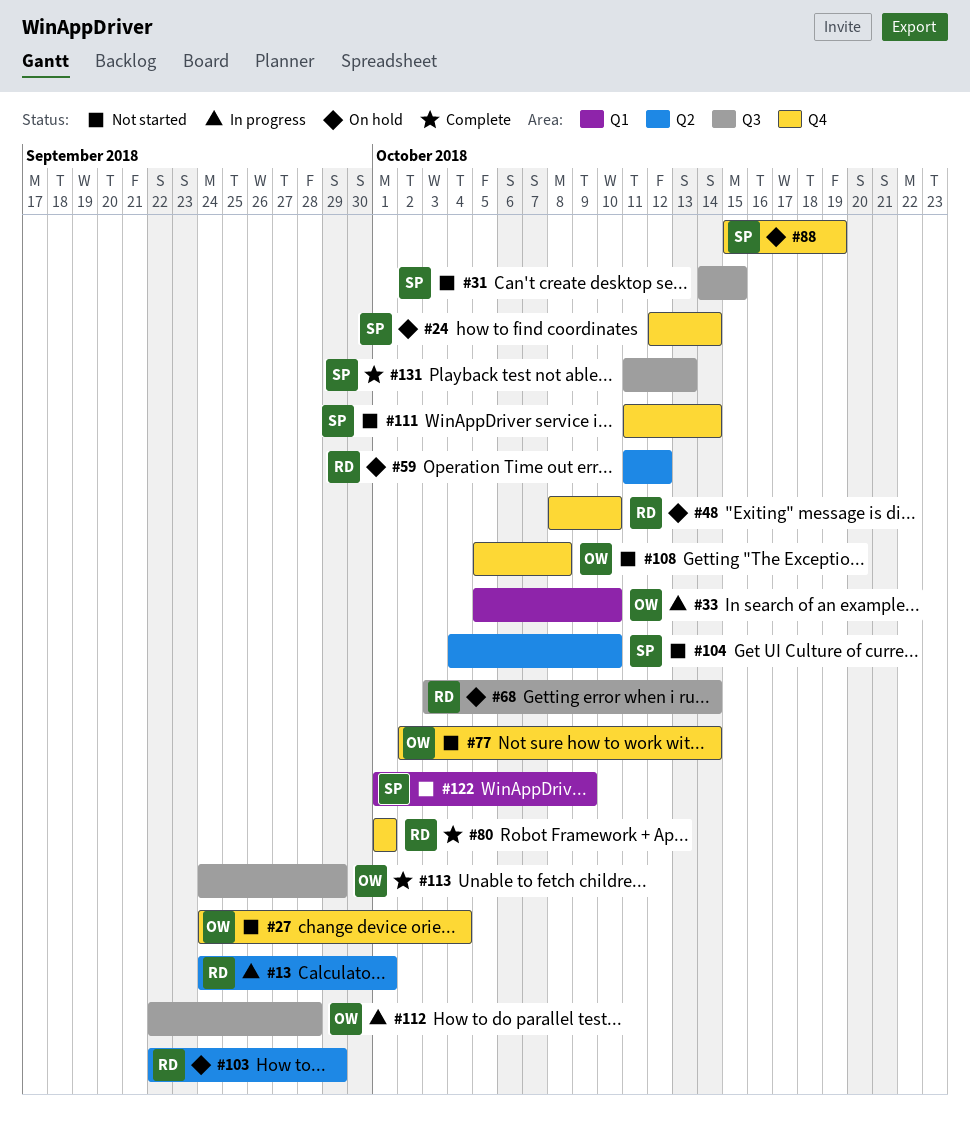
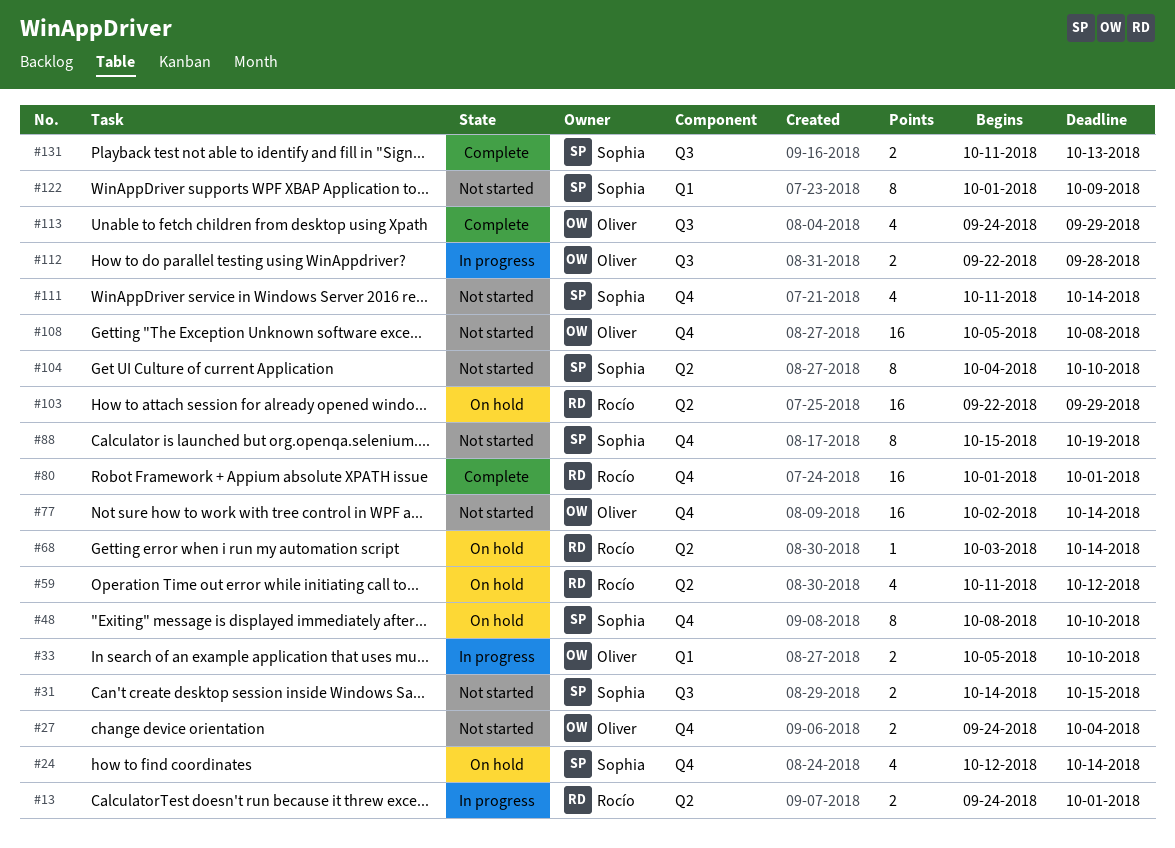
#48, owner: Rocío -> Sophia
#68, label: Q3 -> Q2
#88, status: On hold -> Not started

